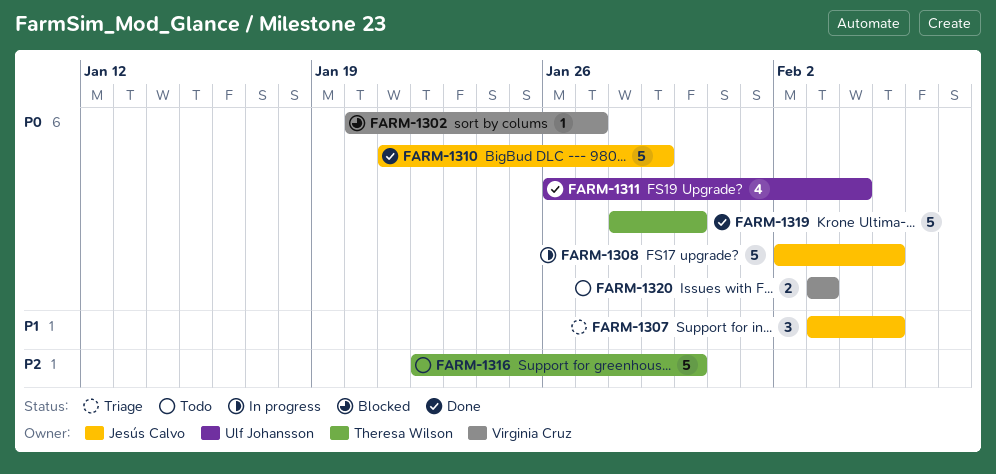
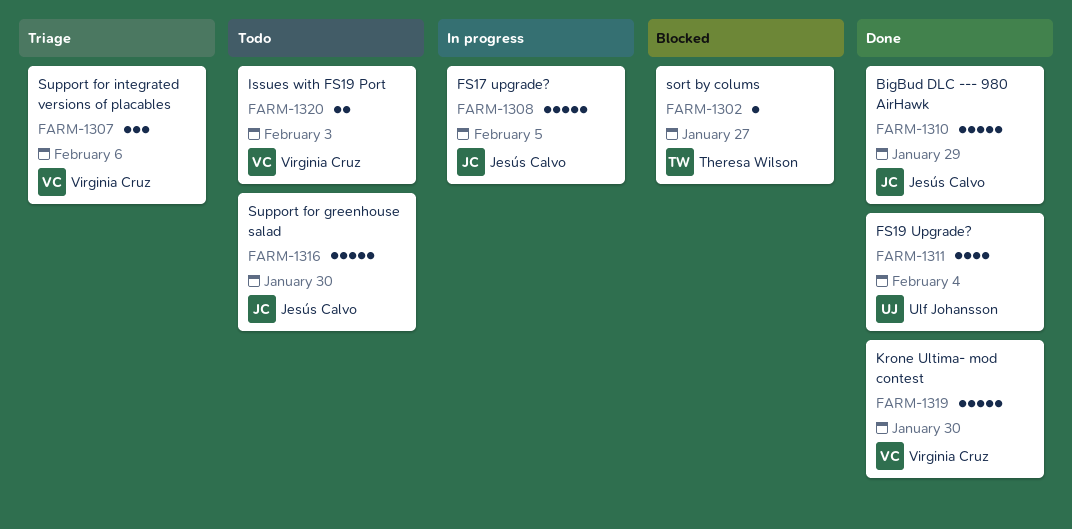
FARM-1302, owner: Virginia Cruz -> Theresa Wilson
FARM-1307, owner: Jesús Calvo -> Virginia Cruz
FARM-1307, due: Feb 5 -> Feb 6
FARM-1316, owner: Theresa Wilson -> Jesús Calvo
FARM-1319, owner: Theresa Wilson -> Virginia Cruz

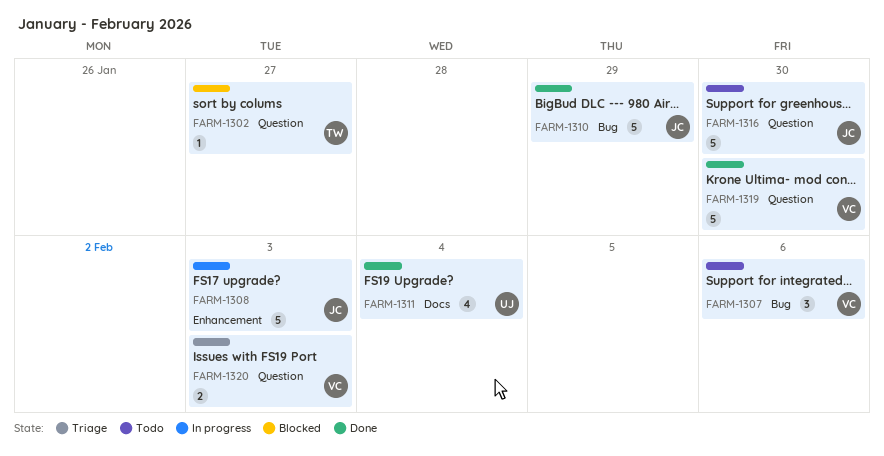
FARM-1307, status: Triage -> Todo
FARM-1308, due: Feb 5 -> Feb 3
FARM-1320, status: Todo -> Triage

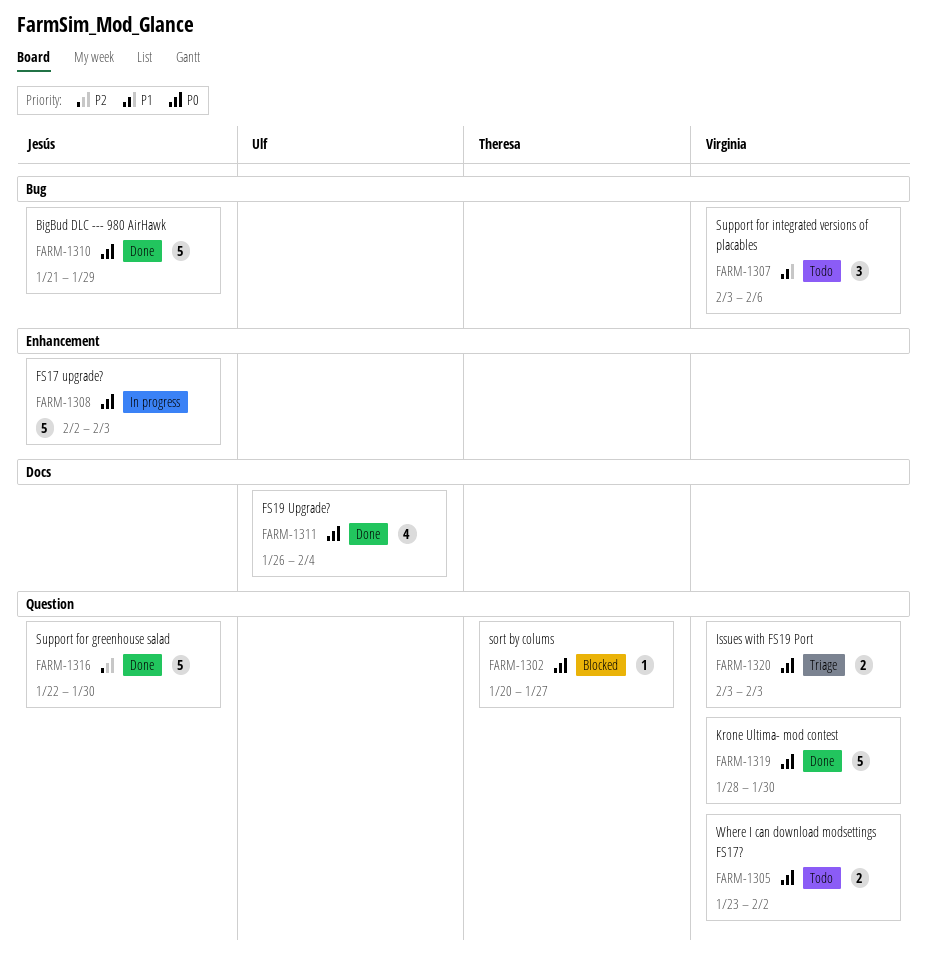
FARM-1305: none -> present
FARM-1316, status: Todo -> Done

